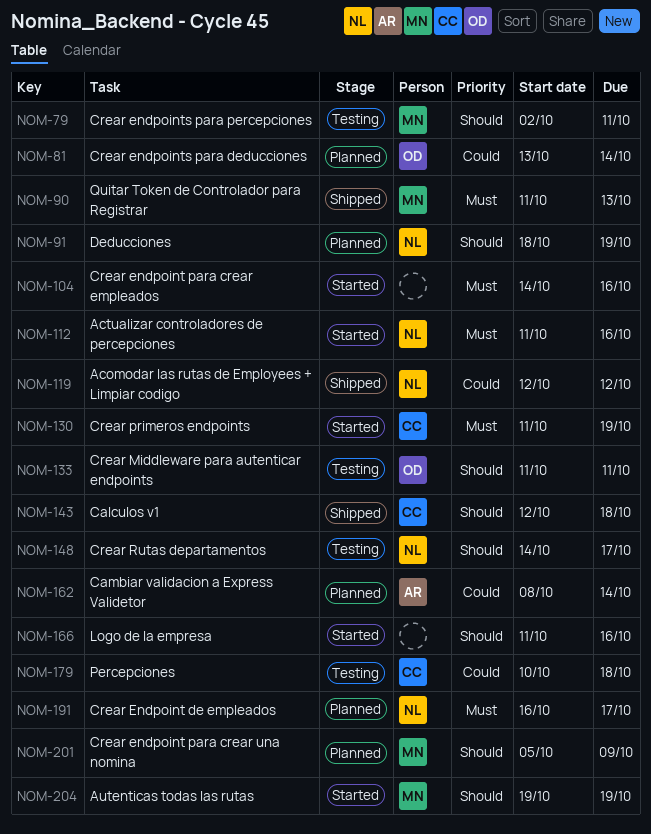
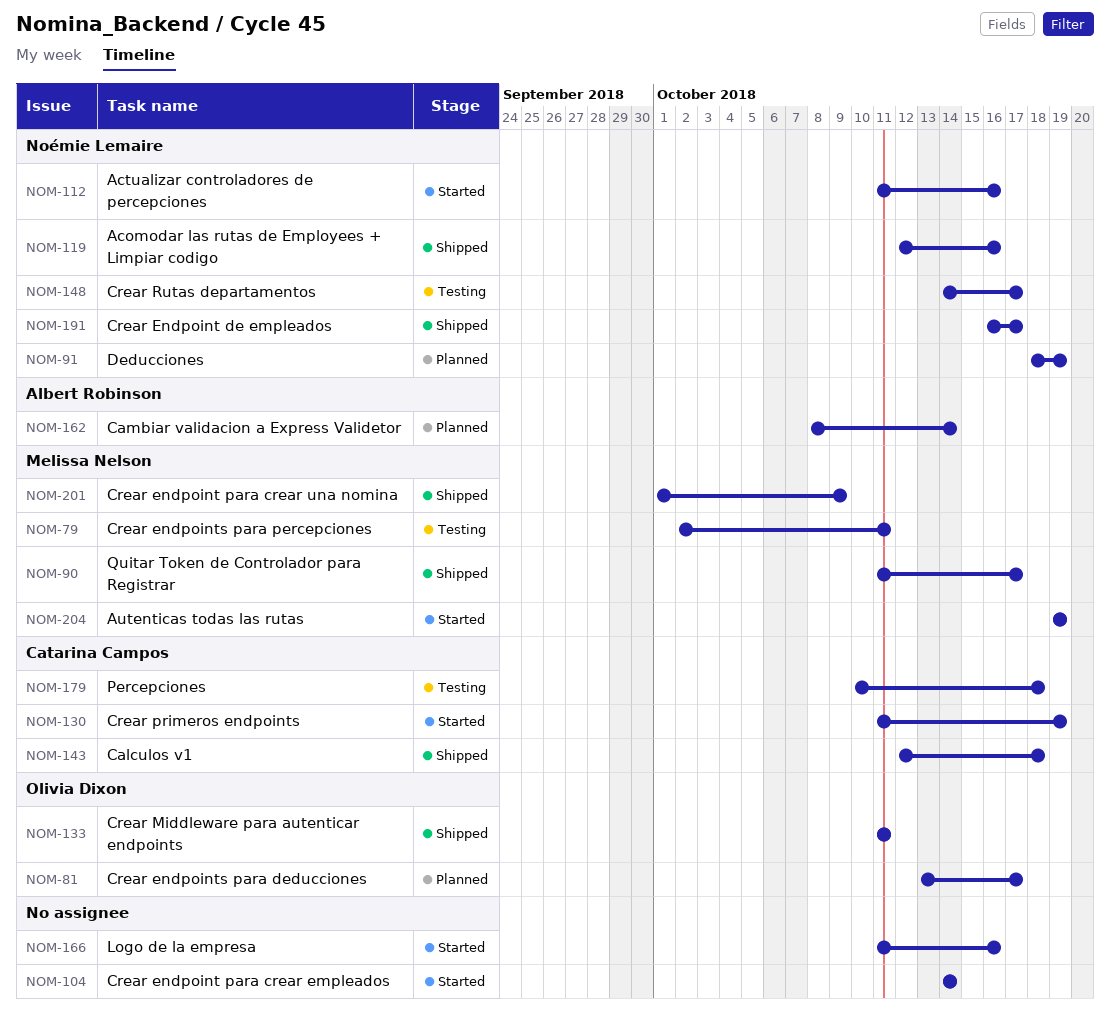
NOM-81, due: Oct 14 -> Oct 17
NOM-90, due: Oct 13 -> Oct 17
NOM-104, due: Oct 16 -> Oct 14
NOM-119, due: Oct 12 -> Oct 16
NOM-133, status: Testing -> Shipped
NOM-191, status: Planned -> Shipped
NOM-201, status: Planned -> Shipped
NOM-201, start: Oct 5 -> Oct 1

